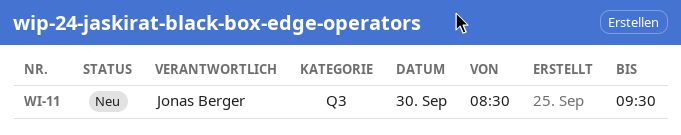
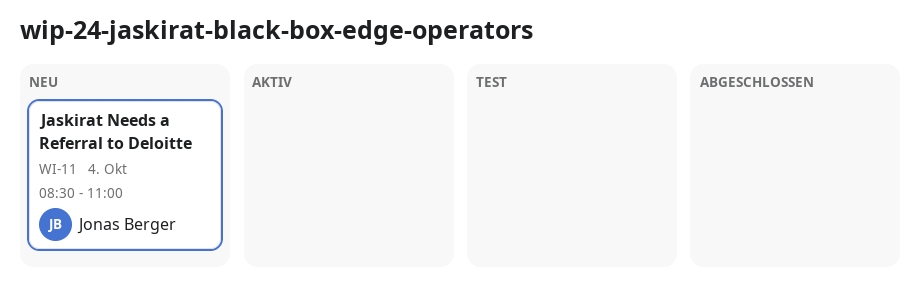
WI-11, day: Sep 30 -> Oct 4
WI-11, ends: 09:30 -> 11:00

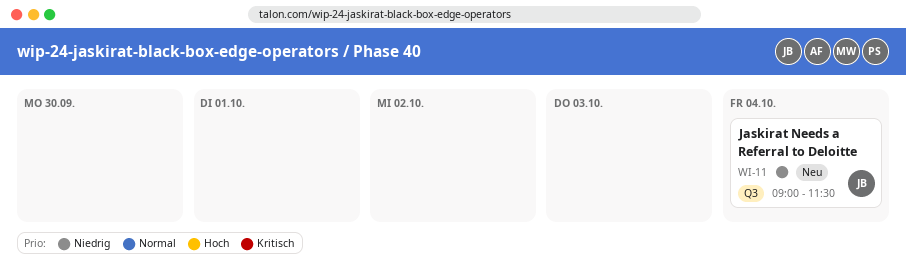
WI-11, begins: 08:30 -> 09:00
WI-11, ends: 11:00 -> 11:30

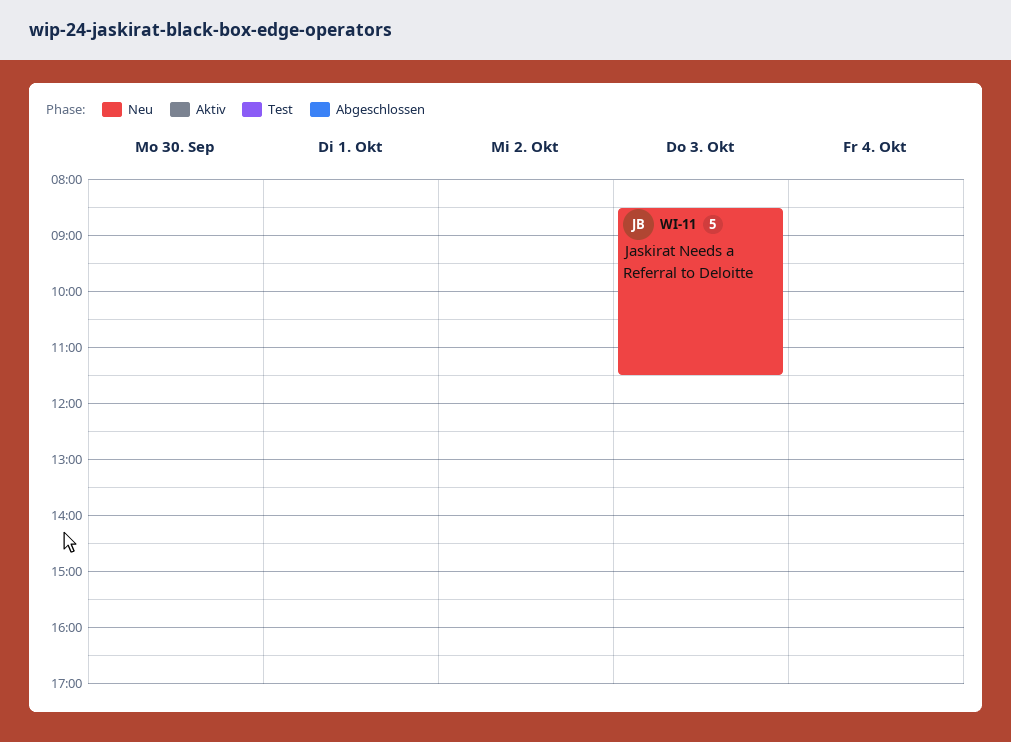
WI-11, day: Oct 4 -> Oct 3
WI-11, begins: 09:00 -> 08:30

